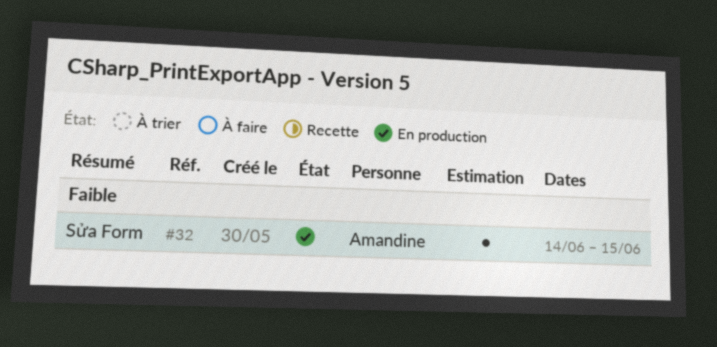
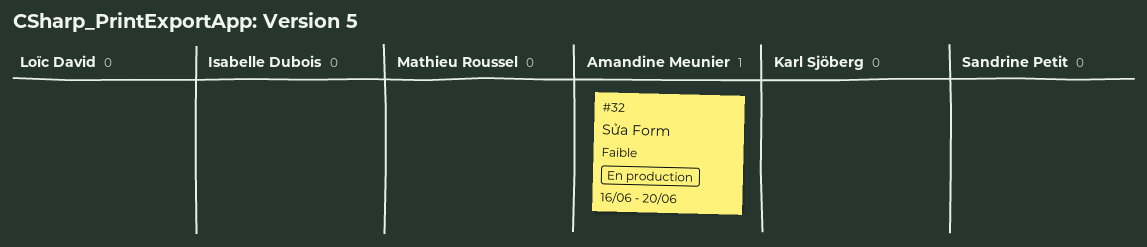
#32, start: Jun 14 -> Jun 16
#32, due: Jun 15 -> Jun 20

